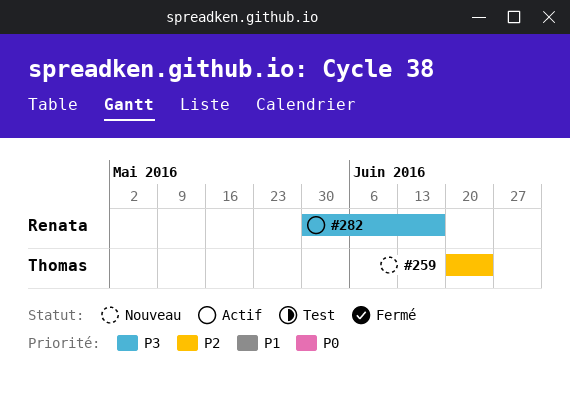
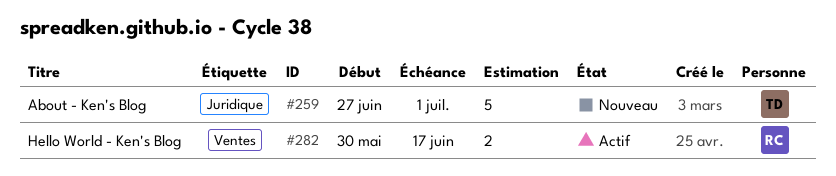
#259, start: Jun 20 -> Jun 27
#259, due: Jun 24 -> Jul 1

